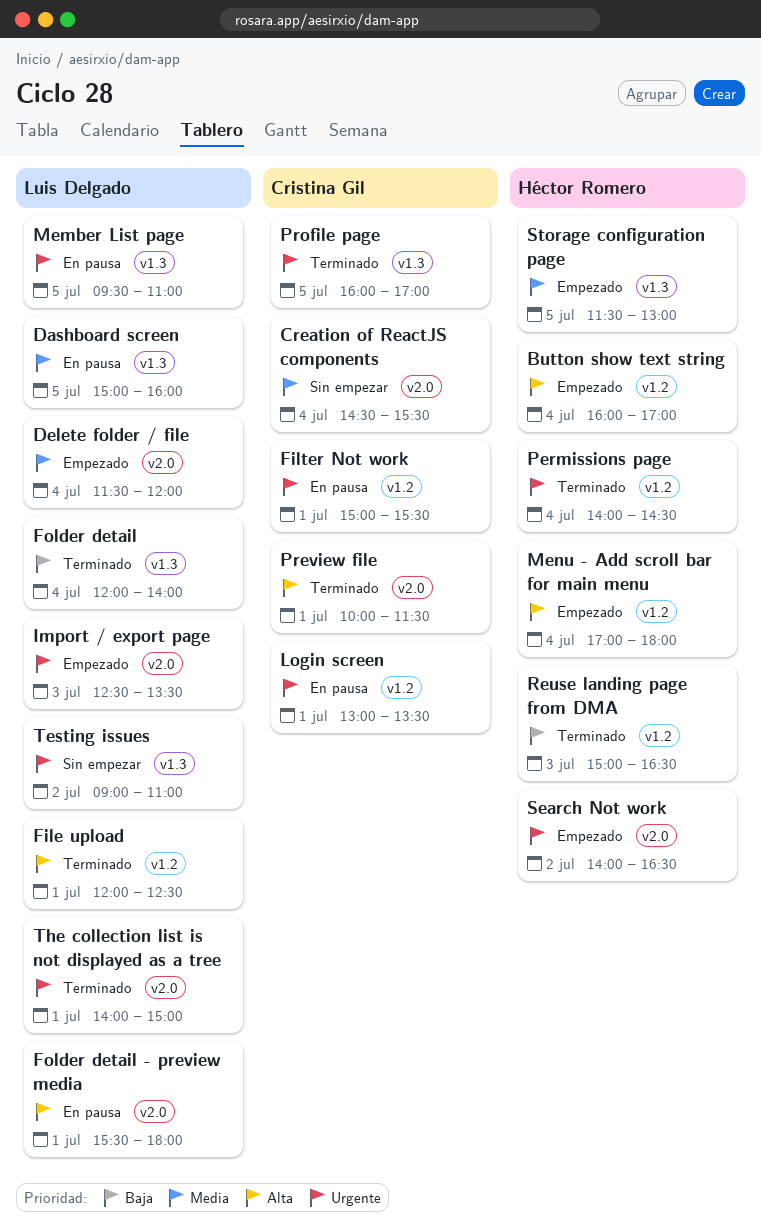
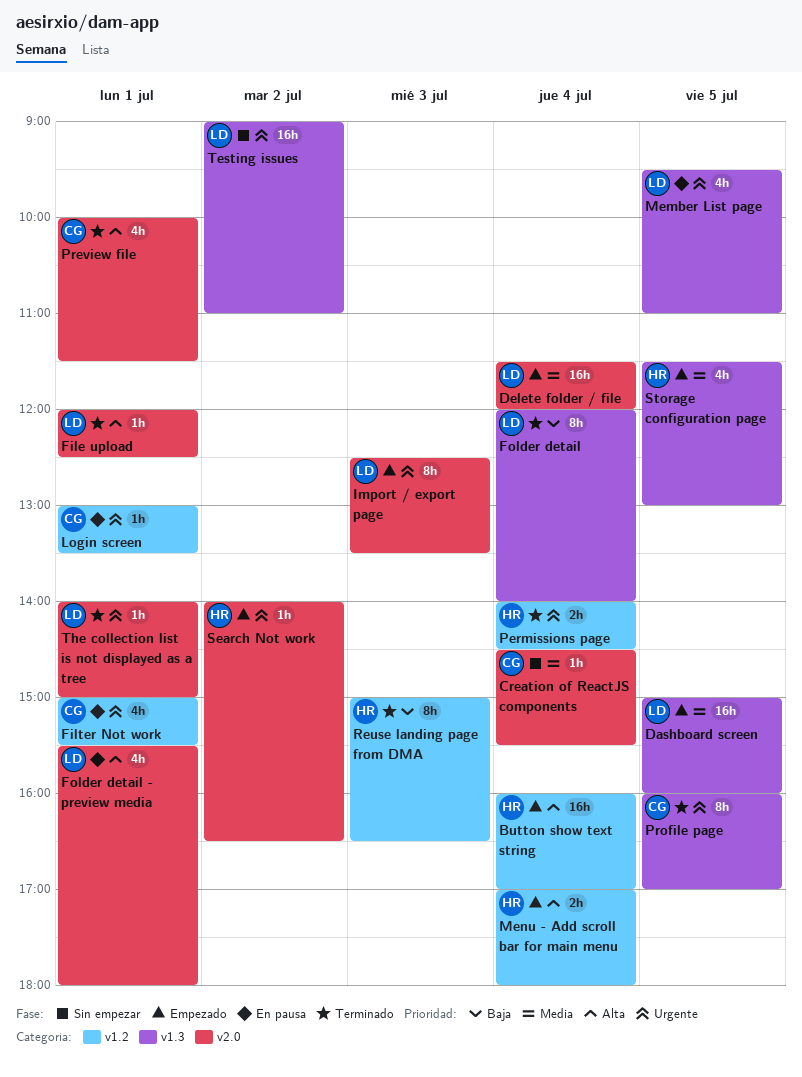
Dashboard screen, status: En pausa -> Empezado
File upload, label: v1.2 -> v2.0

